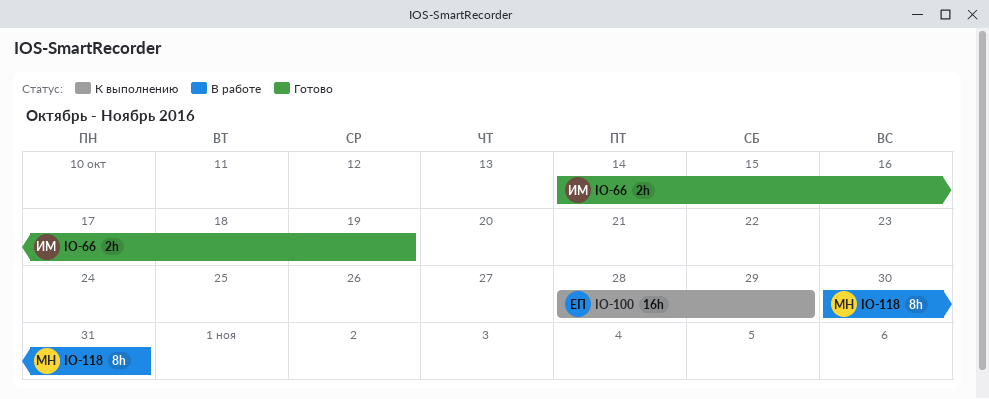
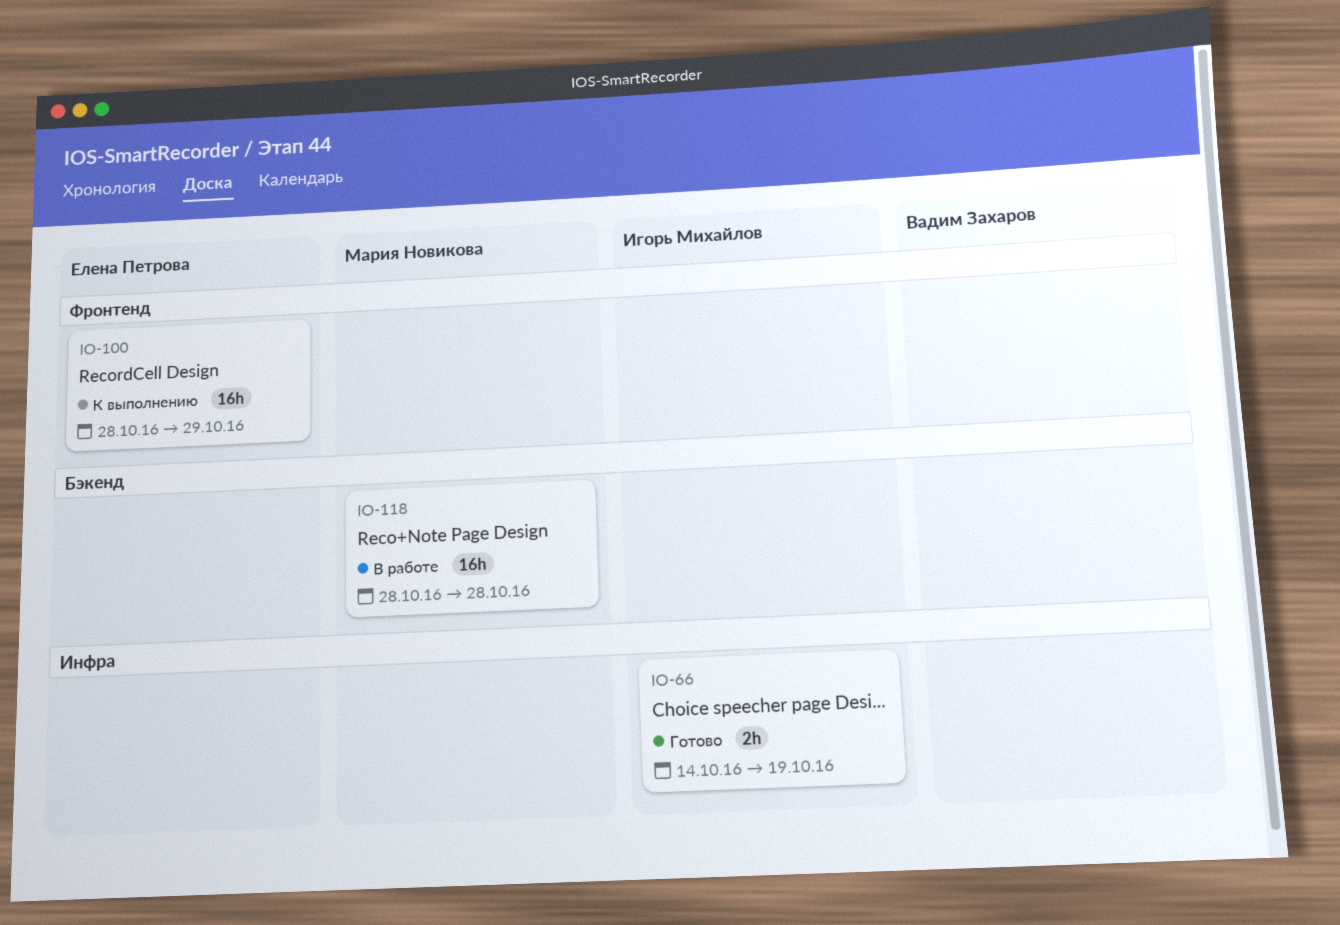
IO-118, estimate: 8h -> 16h
IO-118, start: Oct 30 -> Oct 28
IO-118, due: Oct 31 -> Oct 28

